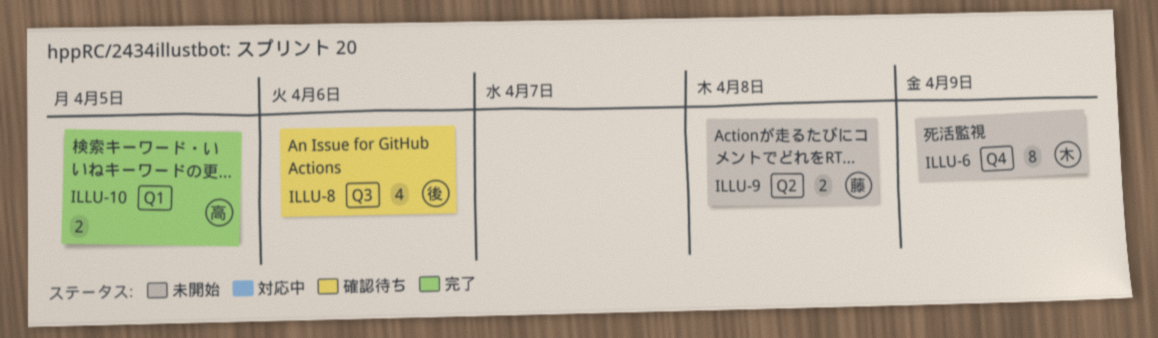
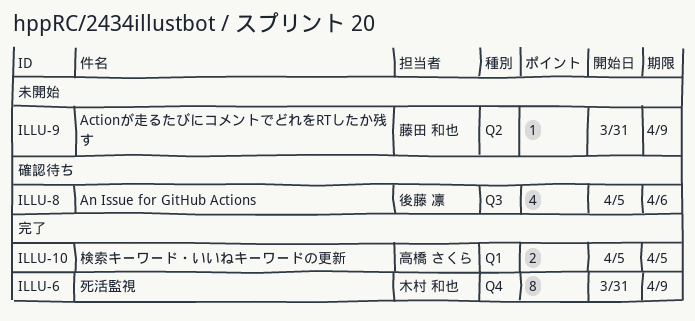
ILLU-6, status: 未開始 -> 完了
ILLU-9, estimate: 2 -> 1
ILLU-9, due: Apr 8 -> Apr 9

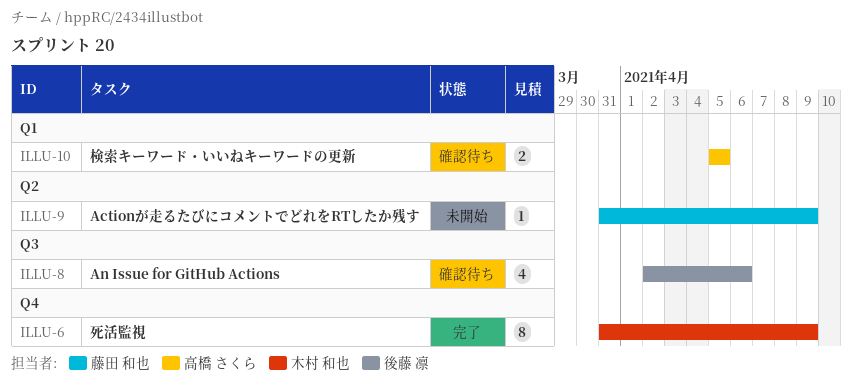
ILLU-8, start: Apr 5 -> Apr 2
ILLU-10, status: 完了 -> 確認待ち

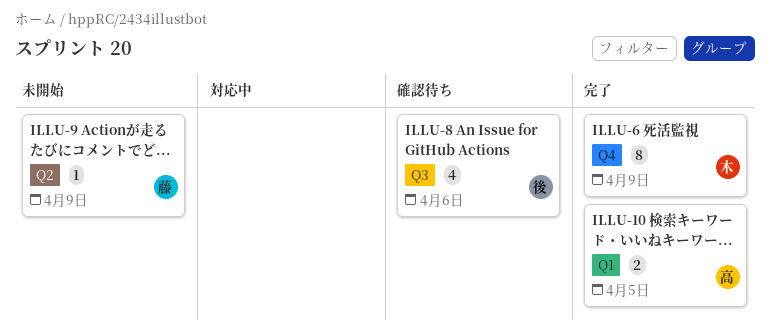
ILLU-10, status: 確認待ち -> 完了

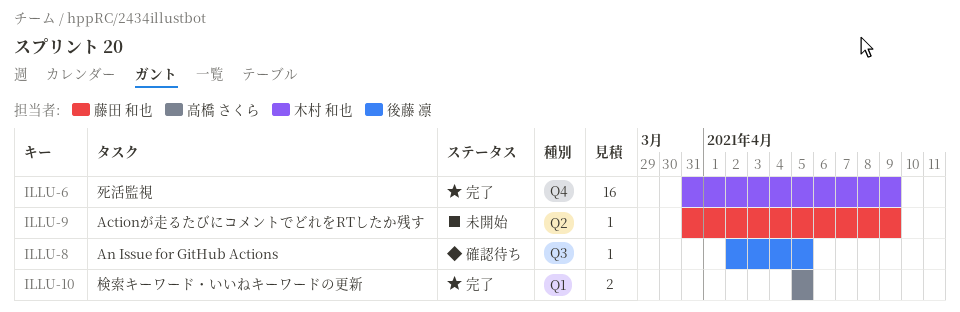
ILLU-6, estimate: 8 -> 16
ILLU-8, estimate: 4 -> 1
ILLU-8, due: Apr 6 -> Apr 5

